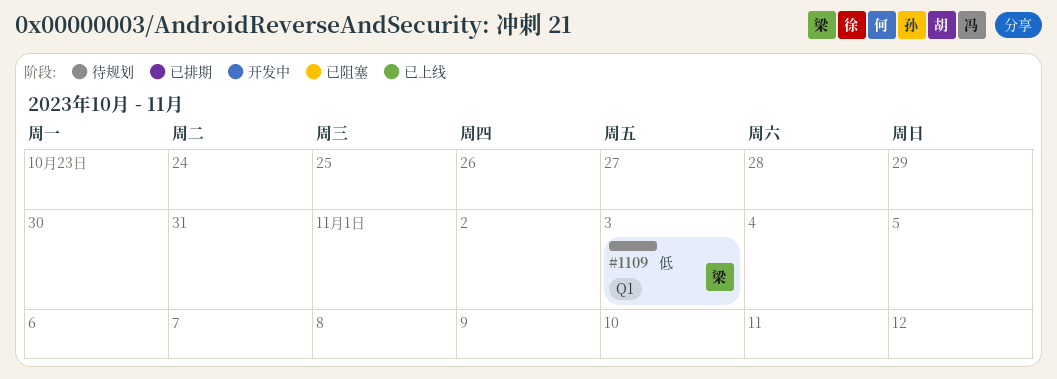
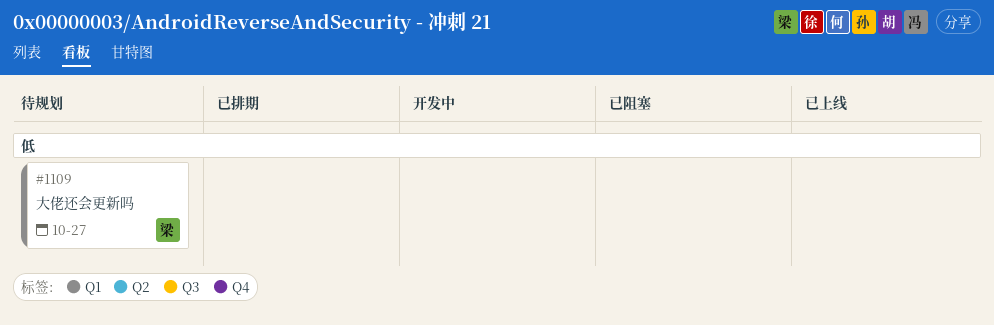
#1109, due: Nov 3 -> Oct 27

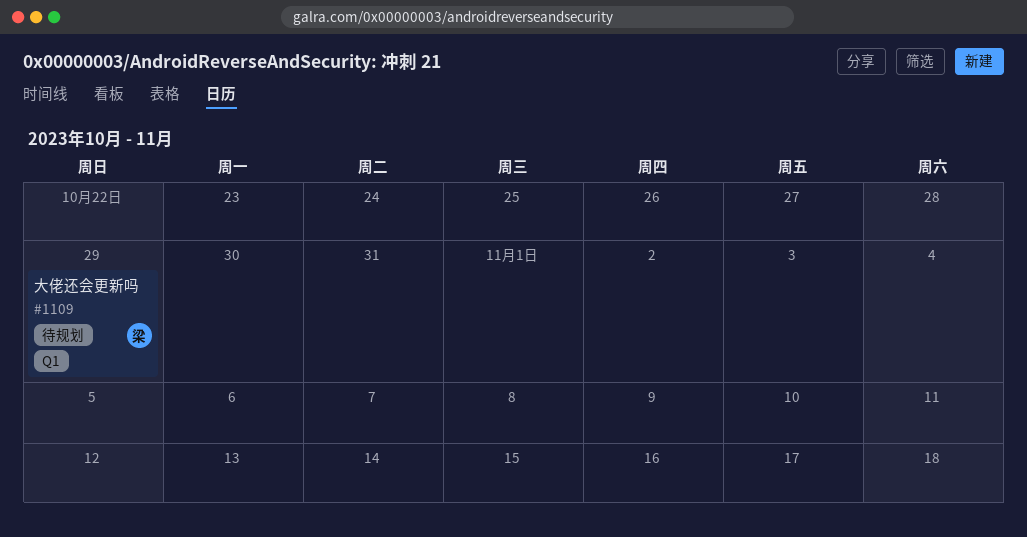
#1109, due: Oct 27 -> Oct 29

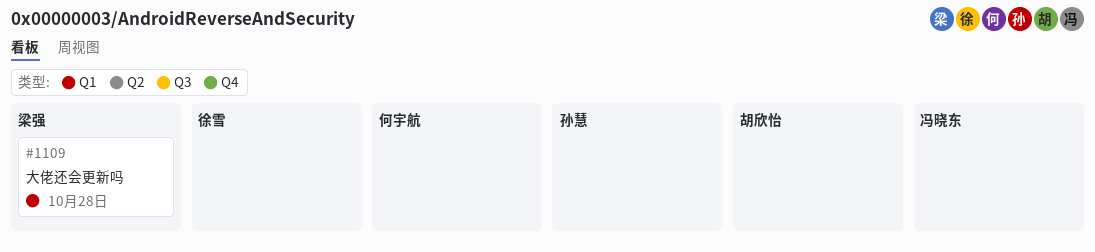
#1109, due: Oct 29 -> Oct 28

